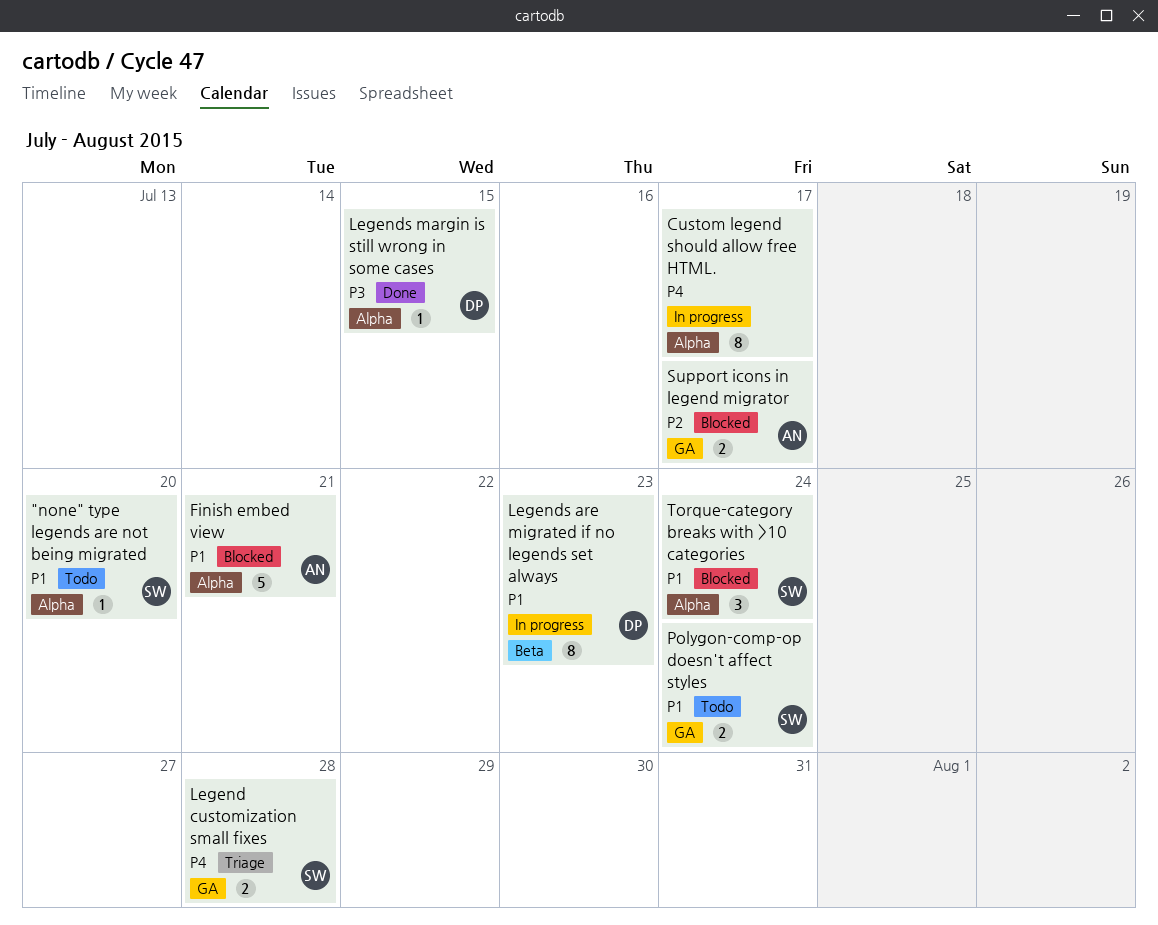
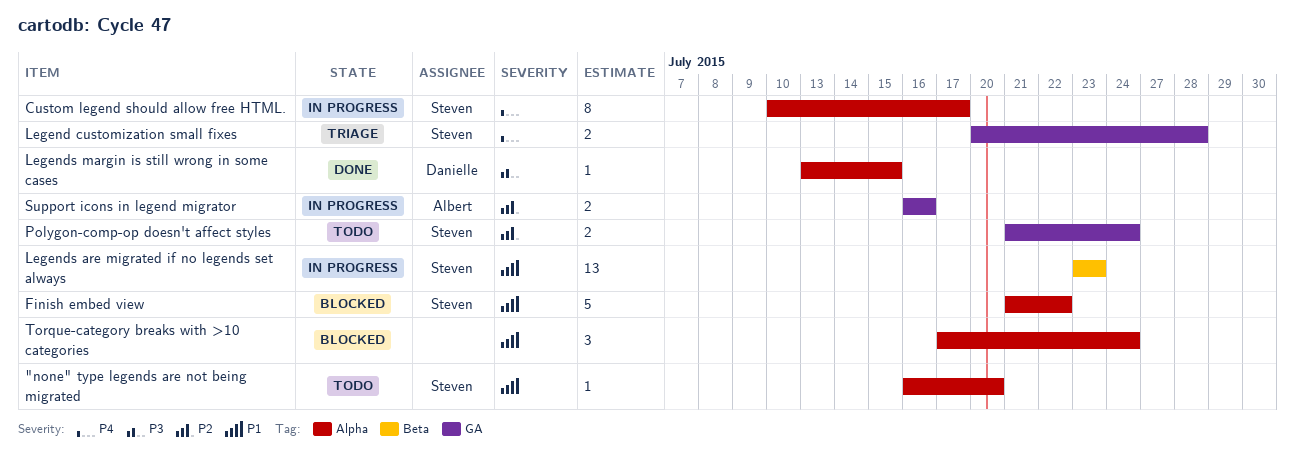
Custom legend should allow free HTML., owner: none -> Steven
Finish embed view, owner: Albert -> Steven
Finish embed view, due: Jul 21 -> Jul 22
Legends are migrated if no legends set always, owner: Danielle -> Steven
Legends are migrated if no legends set always, estimate: 8 -> 13
Polygon-comp-op doesn't affect styles, priority: P1 -> P2
Support icons in legend migrator, status: Blocked -> In progress
Support icons in legend migrator, due: Jul 17 -> Jul 16
Torque-category breaks with >10 categories, owner: Steven -> none

